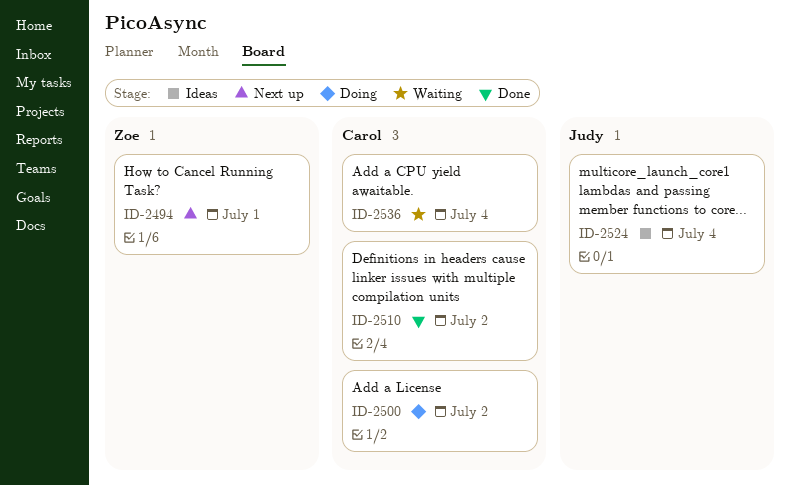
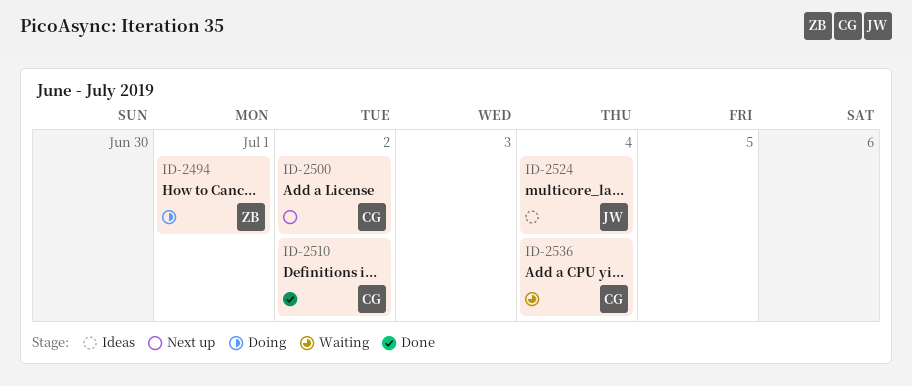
ID-2494, status: Next up -> Doing
ID-2500, status: Doing -> Next up

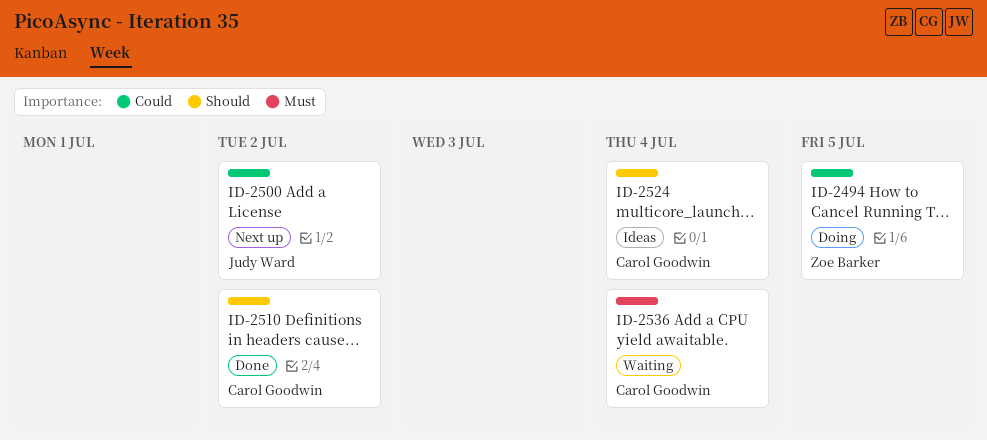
ID-2494, due: Jul 1 -> Jul 5
ID-2500, owner: Carol Goodwin -> Judy Ward
ID-2524, owner: Judy Ward -> Carol Goodwin

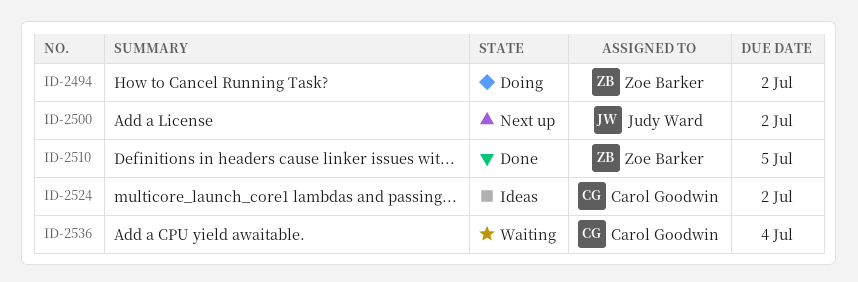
ID-2494, due: Jul 5 -> Jul 2
ID-2510, owner: Carol Goodwin -> Zoe Barker
ID-2510, due: Jul 2 -> Jul 5
ID-2524, due: Jul 4 -> Jul 2

